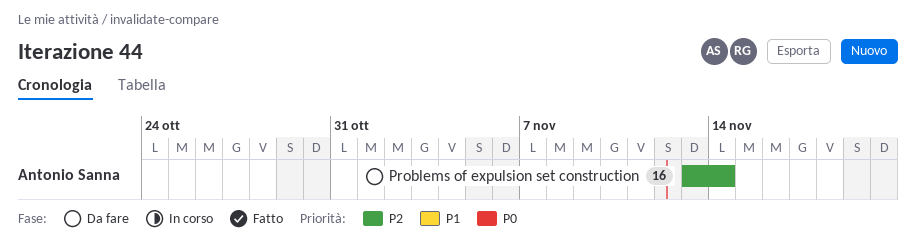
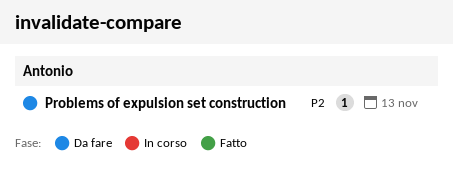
Problems of expulsion set construction, estimate: 16 -> 1
Problems of expulsion set construction, due: Nov 14 -> Nov 13

